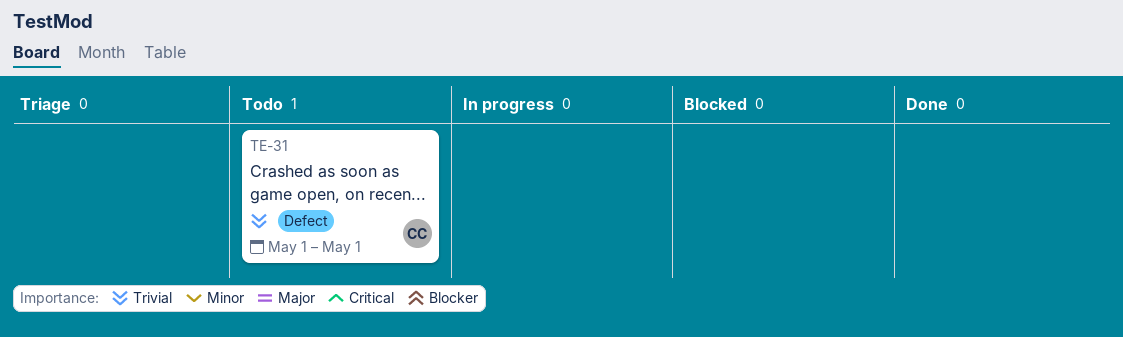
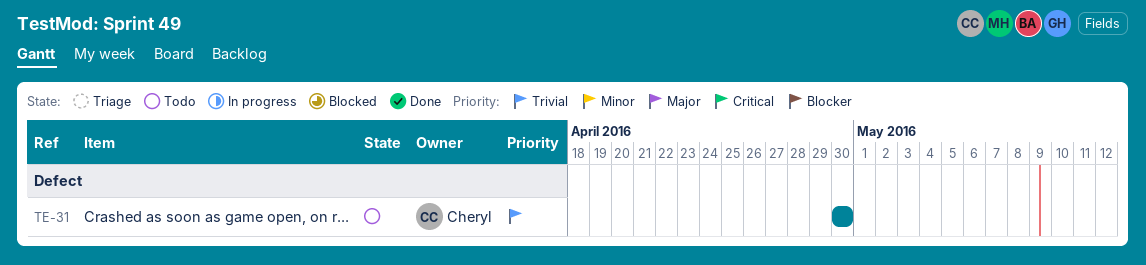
TE-31, start: May 1 -> Apr 30
TE-31, due: May 1 -> Apr 30

